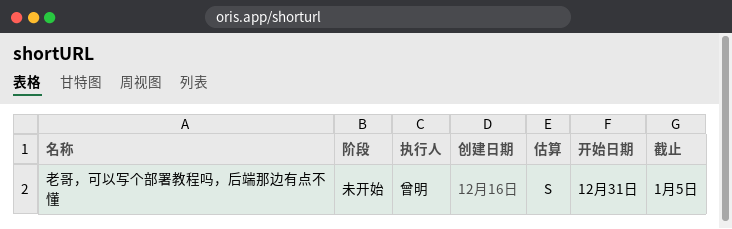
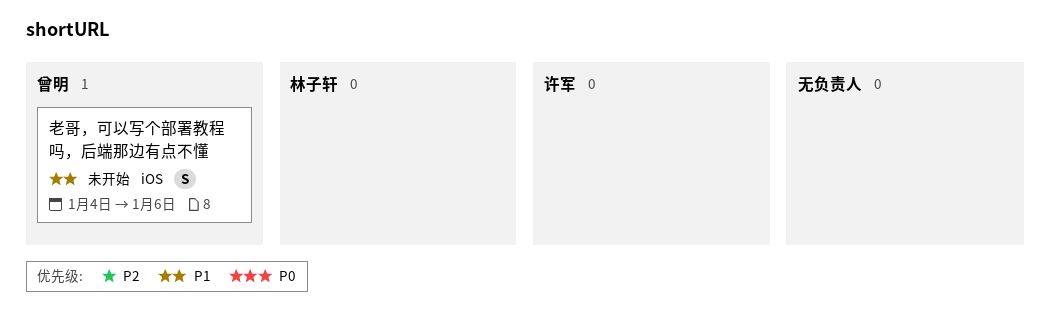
老哥，可以写个部署教程吗，后端那边有点不懂, start: Dec 31 -> Jan 4
老哥，可以写个部署教程吗，后端那边有点不懂, due: Jan 5 -> Jan 6

